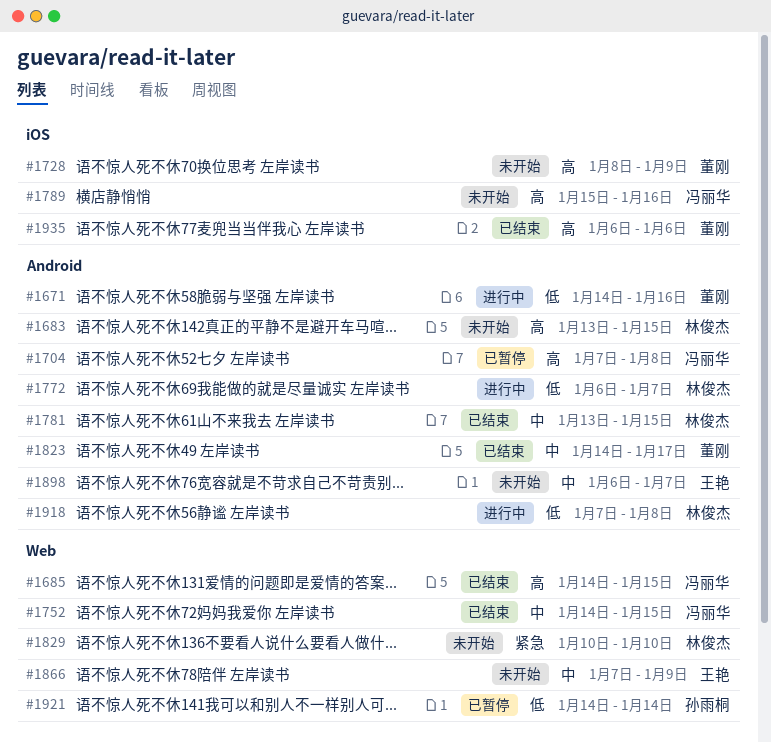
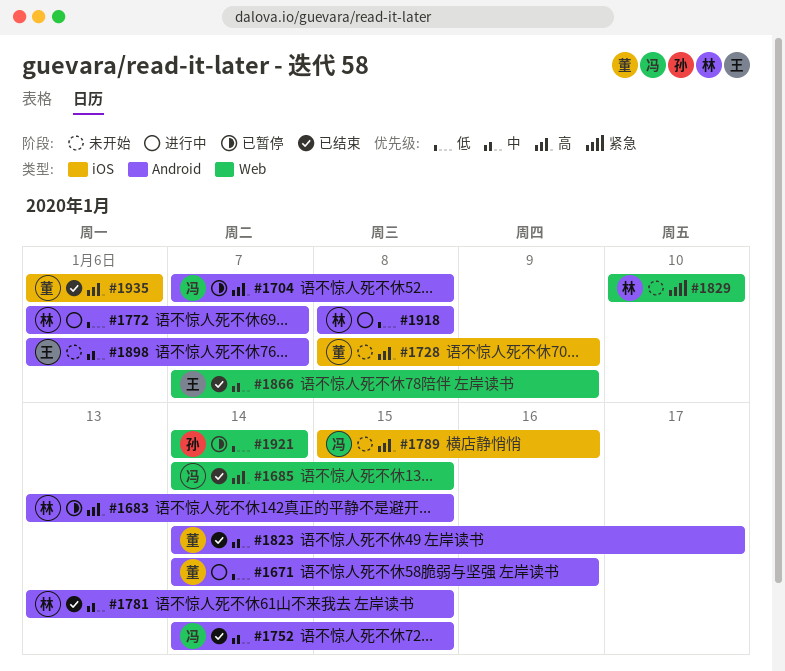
#1683, status: 未开始 -> 已暂停
#1752, label: Web -> Android
#1866, status: 未开始 -> 已结束
#1918, start: Jan 7 -> Jan 8

